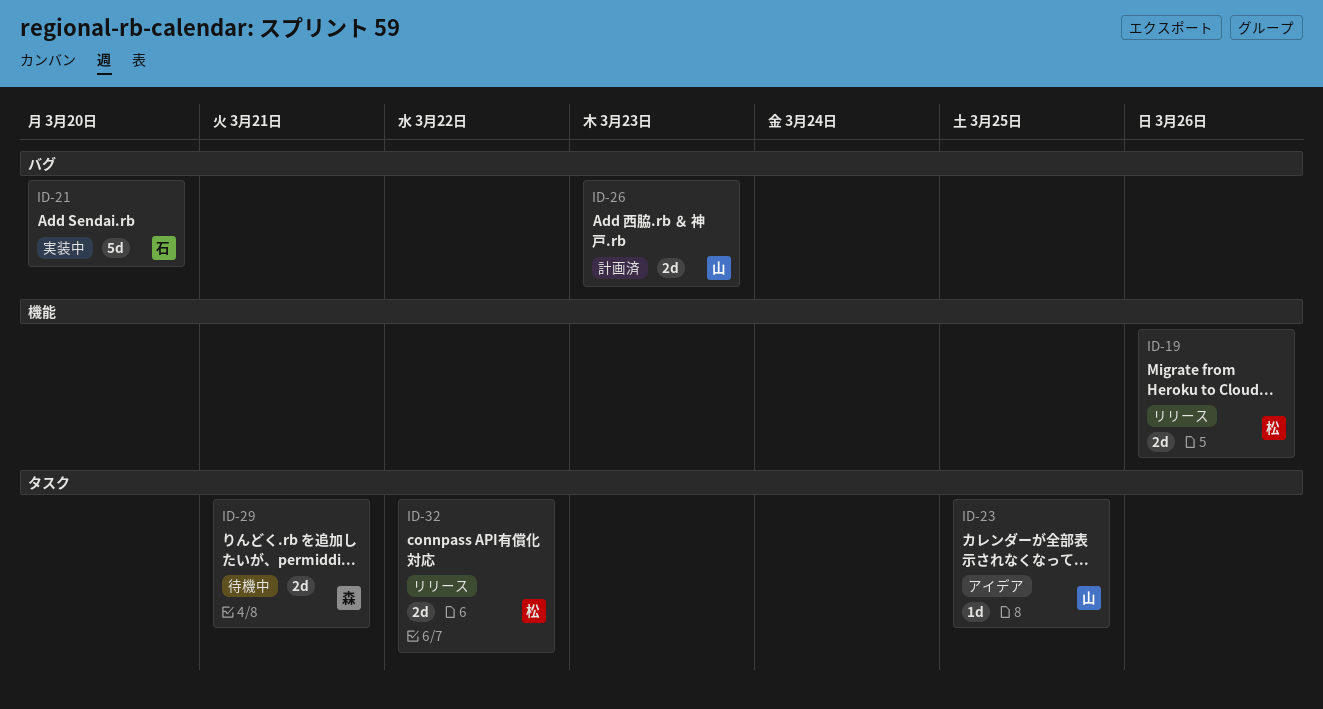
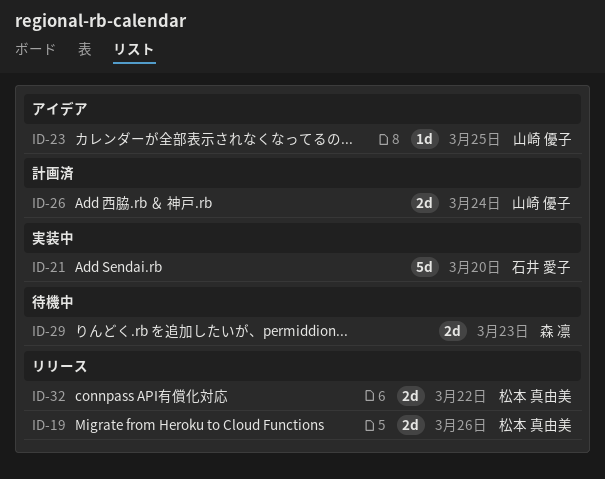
ID-26, due: Mar 23 -> Mar 24
ID-29, due: Mar 21 -> Mar 23

